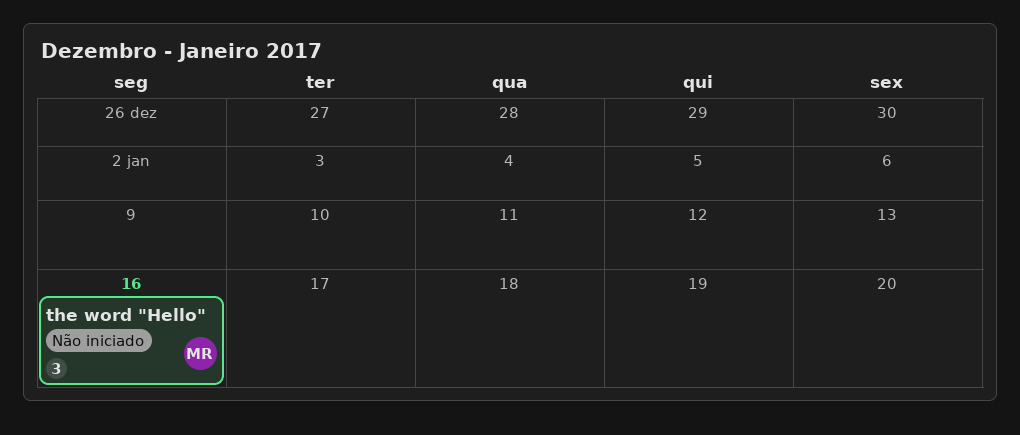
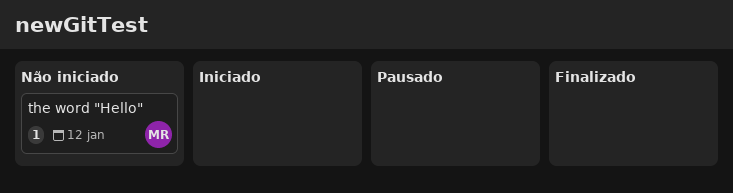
the word "Hello", estimate: 3 -> 1
the word "Hello", due: Jan 16 -> Jan 12

